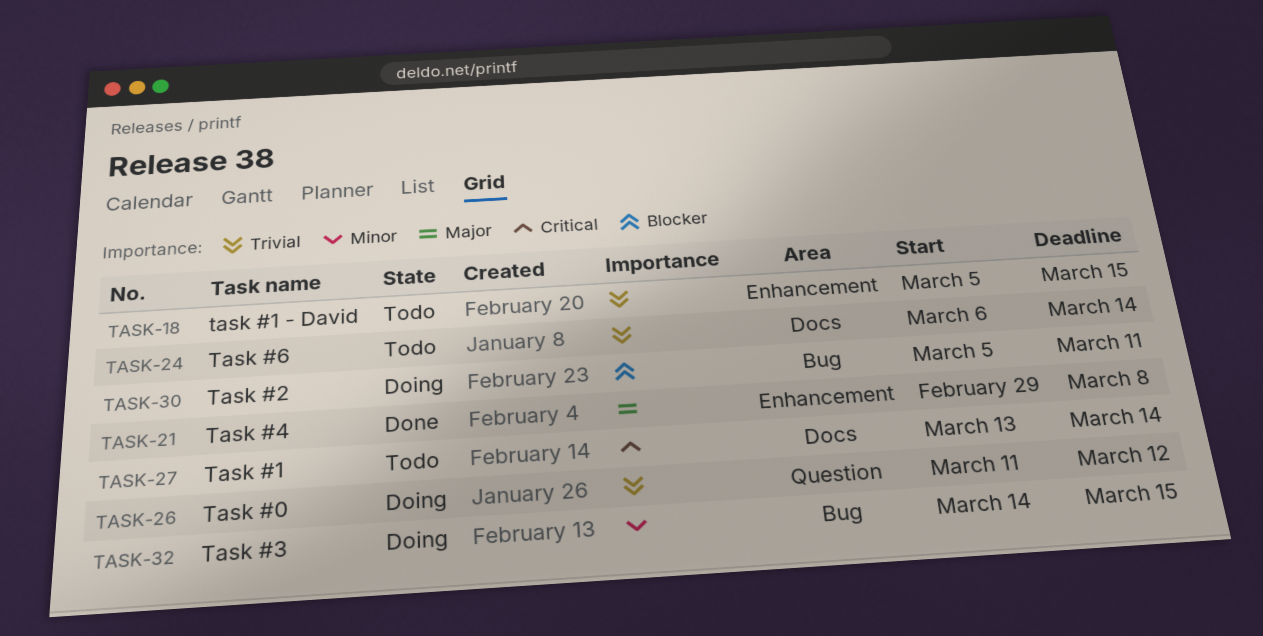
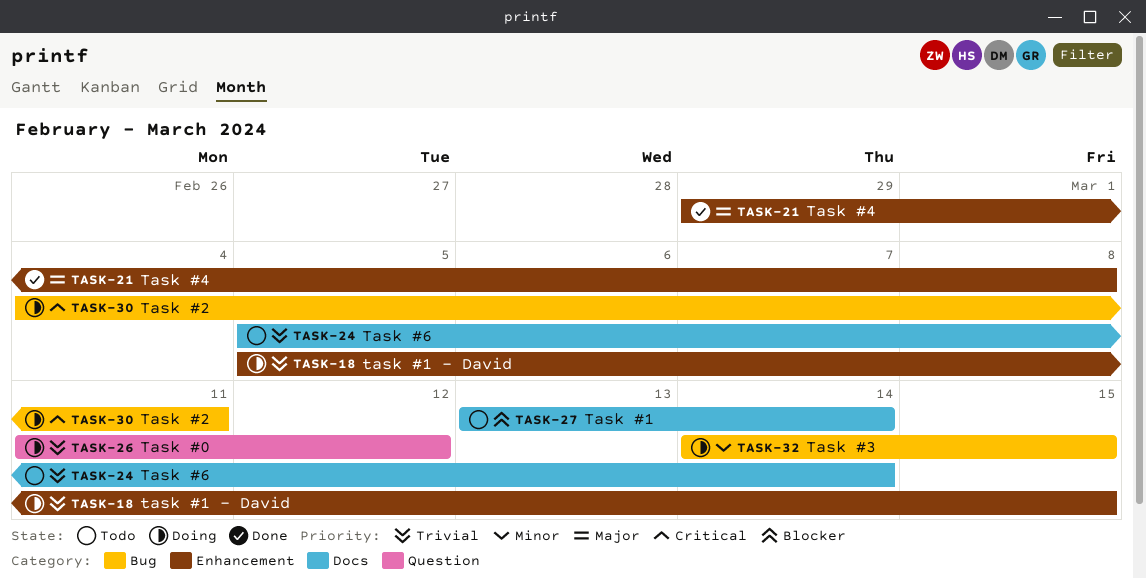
TASK-18, status: Todo -> Doing
TASK-24, start: Mar 6 -> Mar 5
TASK-27, priority: Critical -> Blocker
TASK-30, priority: Blocker -> Critical
TASK-30, start: Mar 5 -> Mar 4

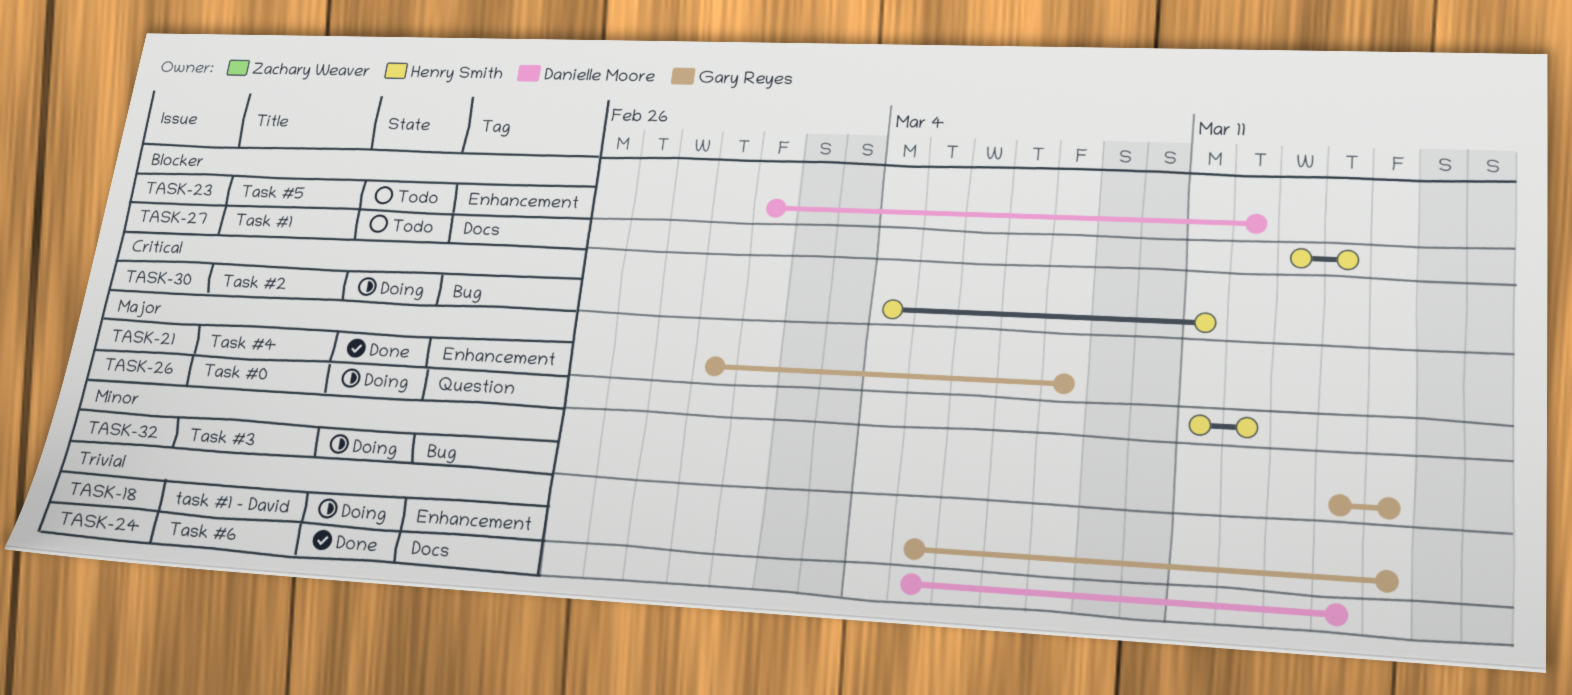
TASK-23: none -> present
TASK-24, status: Todo -> Done
TASK-26, priority: Trivial -> Major

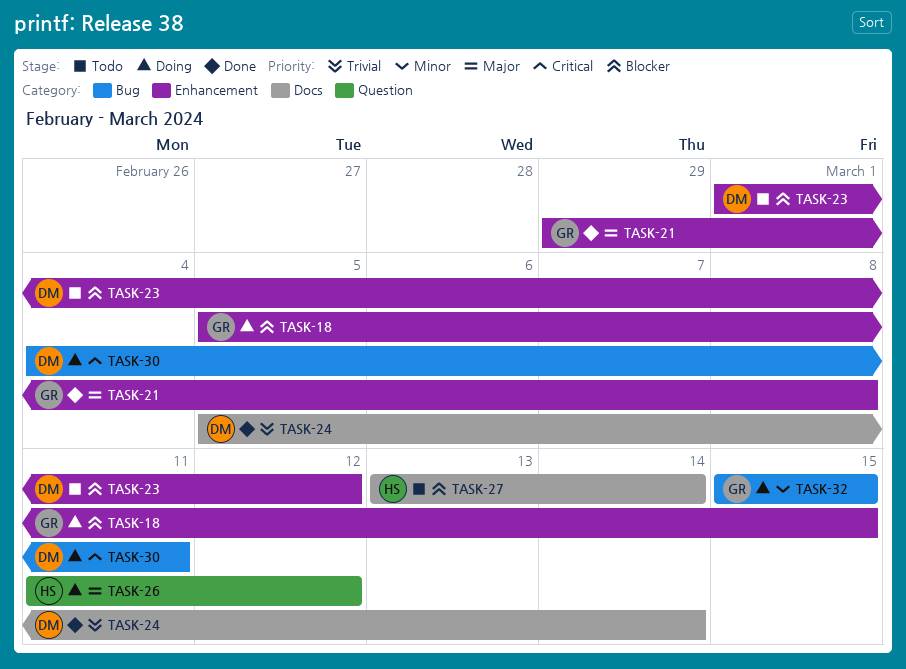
TASK-18, priority: Trivial -> Blocker
TASK-30, owner: Henry Smith -> Danielle Moore
TASK-32, start: Mar 14 -> Mar 15

